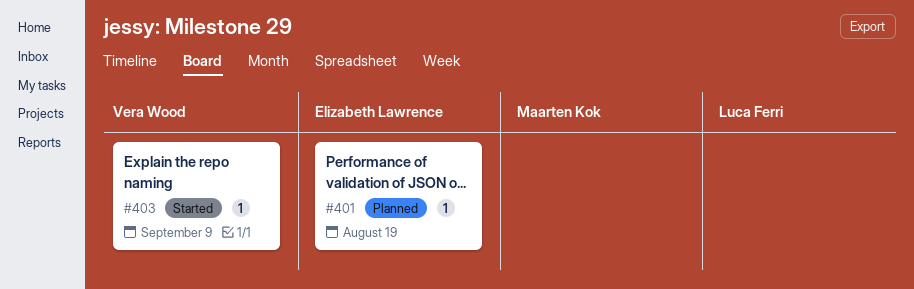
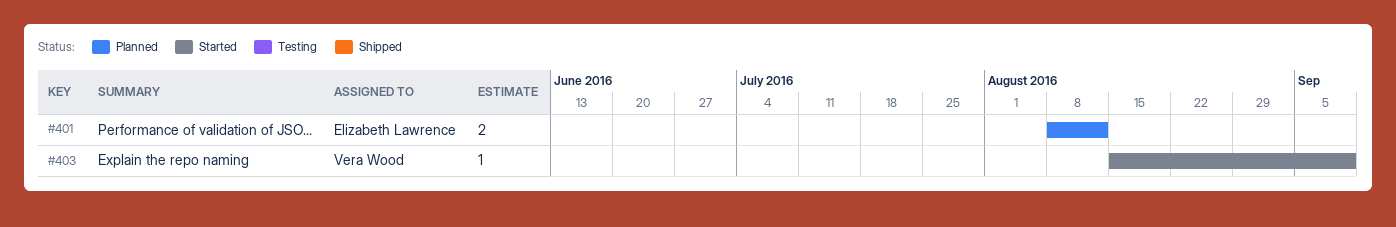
#401, estimate: 1 -> 2
#401, due: Aug 19 -> Aug 12

